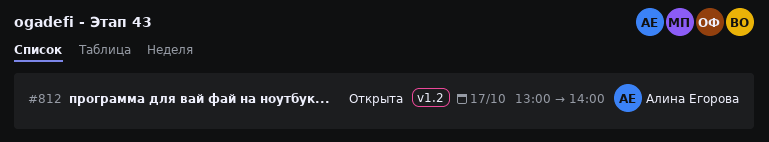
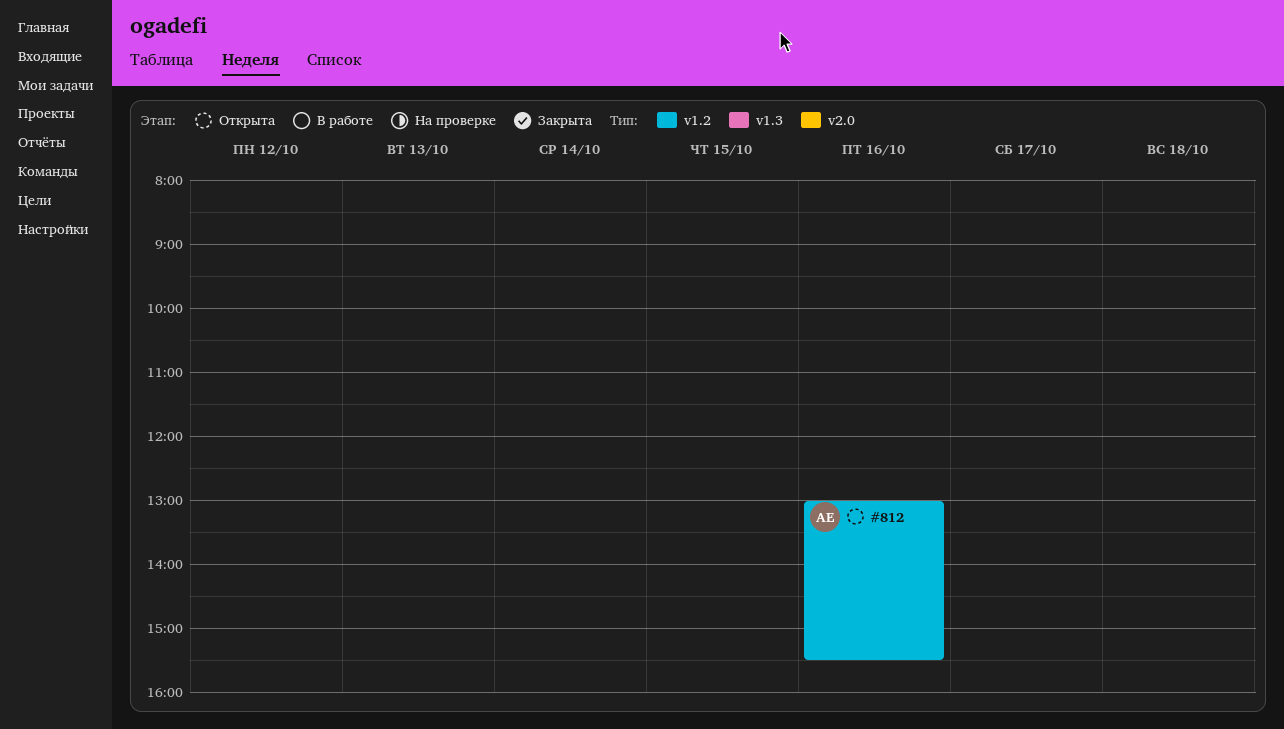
#812, day: Oct 17 -> Oct 16
#812, ends: 14:00 -> 15:30

